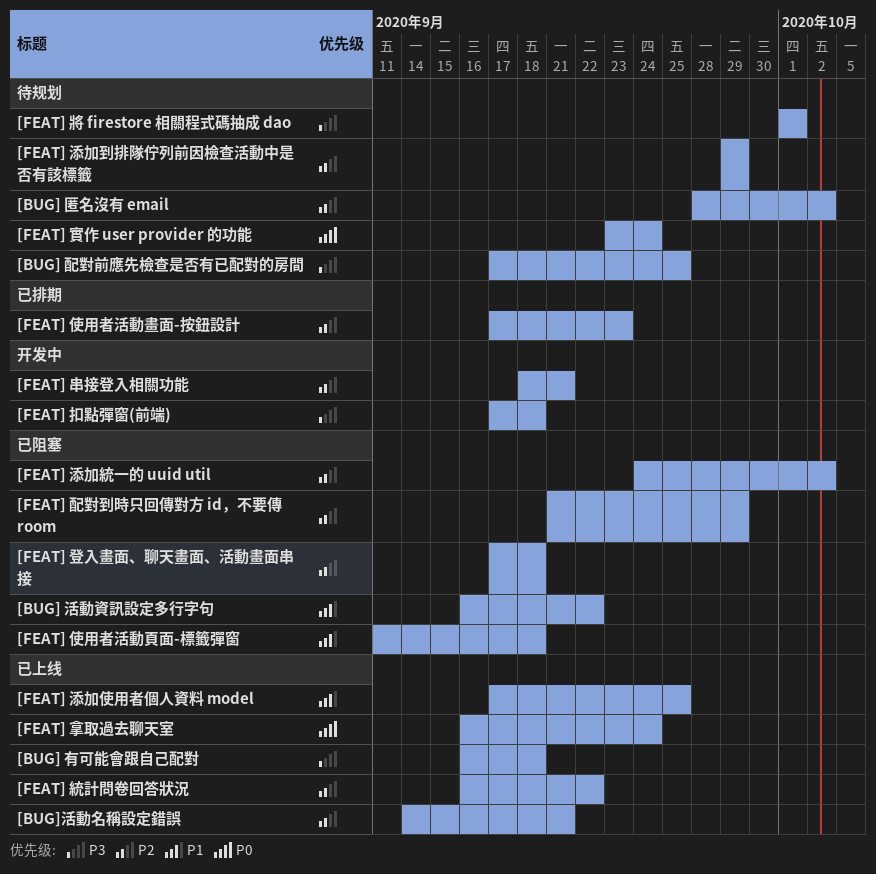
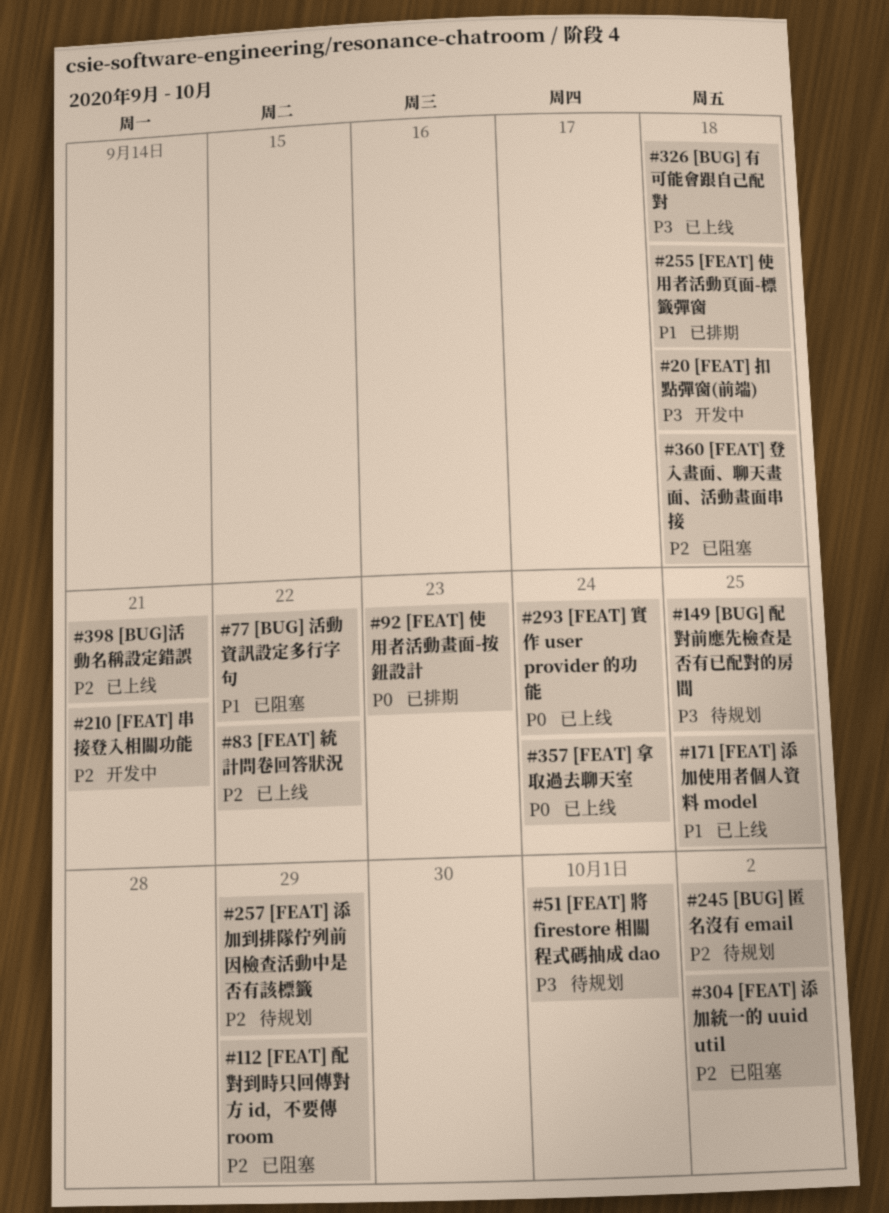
[FEAT] 使用者活動畫面-按鈕設計, priority: P2 -> P0
[FEAT] 使用者活動頁面-標籤彈窗, status: 已阻塞 -> 已排期
[FEAT] 實作 user provider 的功能, status: 待规划 -> 已上线

